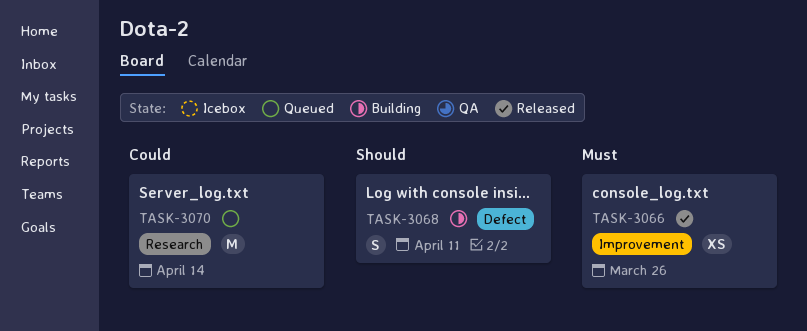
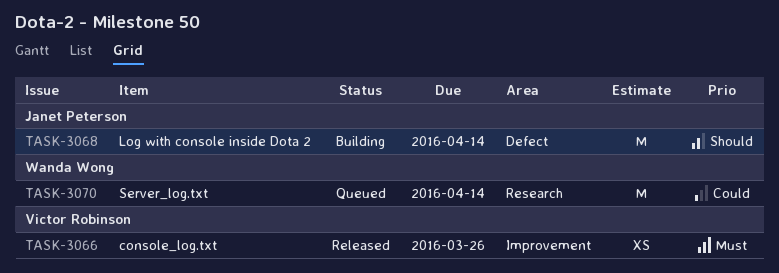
TASK-3068, estimate: S -> M
TASK-3068, due: Apr 11 -> Apr 14

